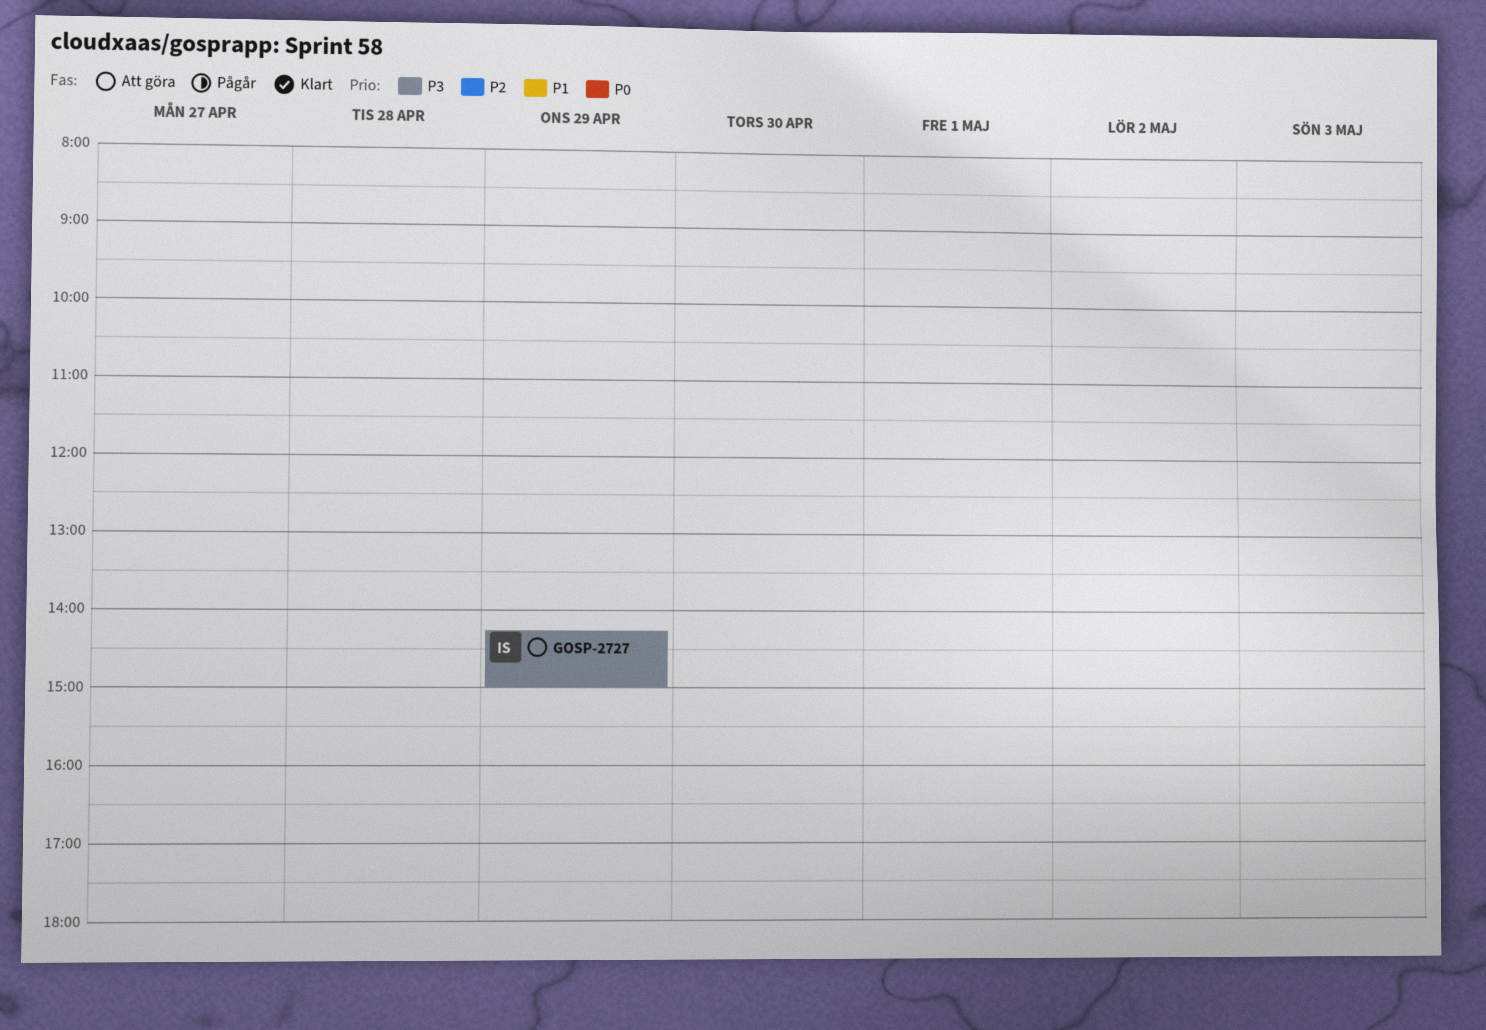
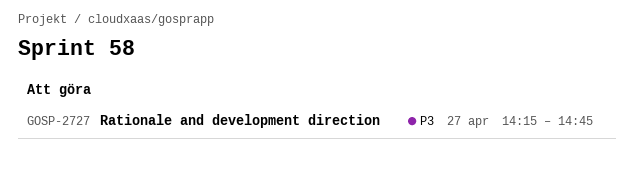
GOSP-2727, day: Apr 29 -> Apr 27
GOSP-2727, ends: 15:00 -> 14:45

